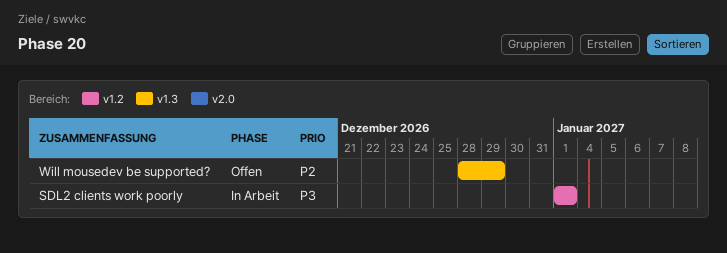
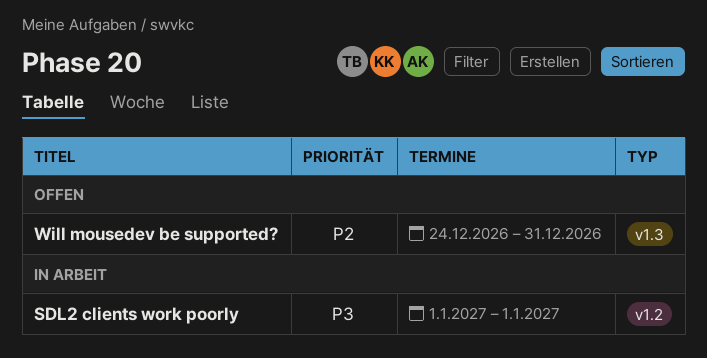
Will mousedev be supported?, start: Dec 28 -> Dec 24
Will mousedev be supported?, due: Dec 29 -> Dec 31

